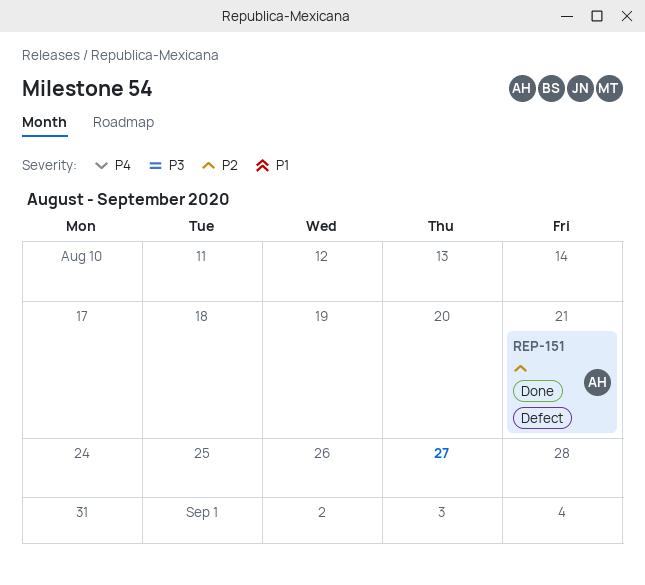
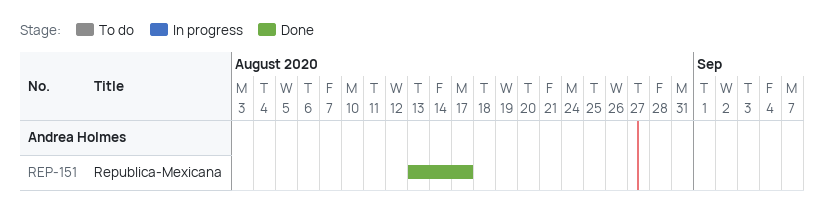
REP-151, due: Aug 21 -> Aug 17

